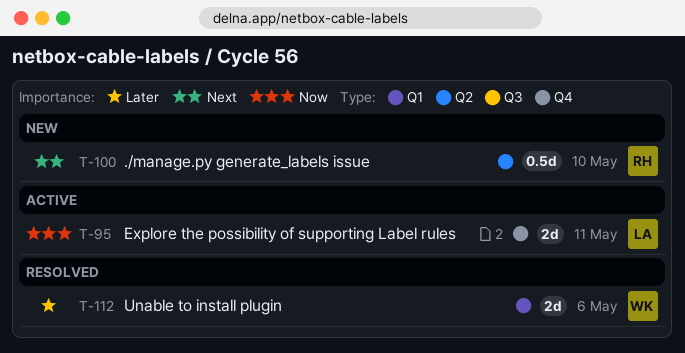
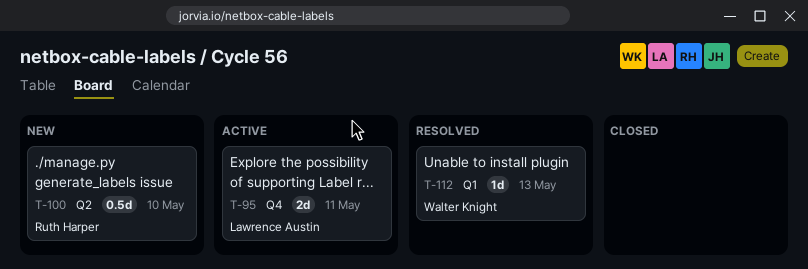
T-112, estimate: 2d -> 1d
T-112, due: May 6 -> May 13

